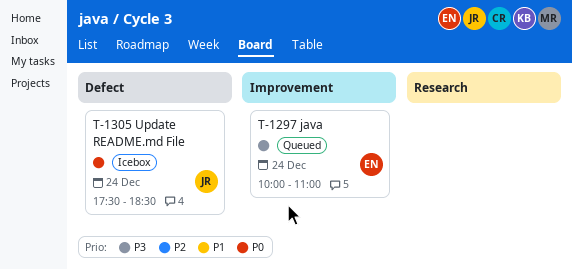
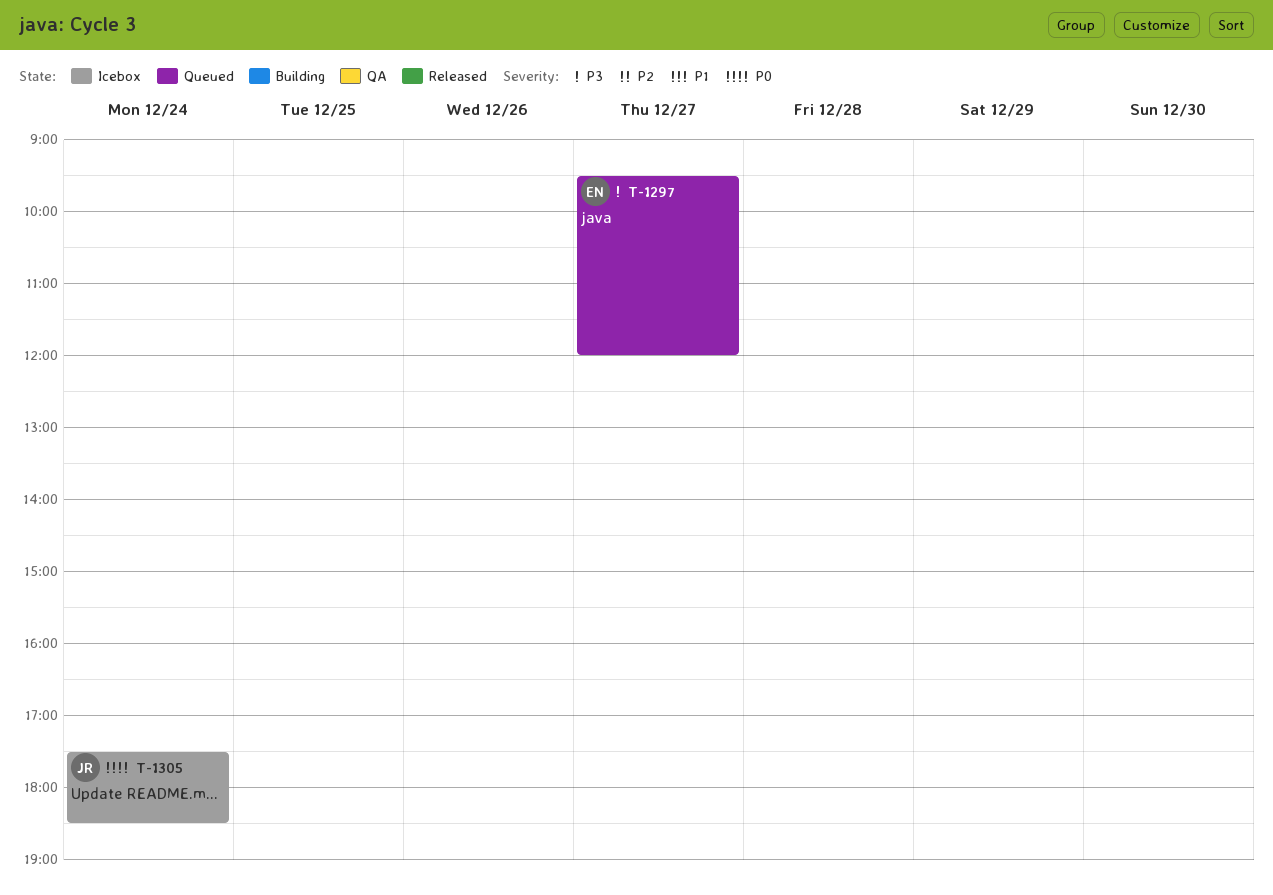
T-1297, day: Dec 24 -> Dec 27
T-1297, begins: 10:00 -> 09:30
T-1297, ends: 11:00 -> 12:00

